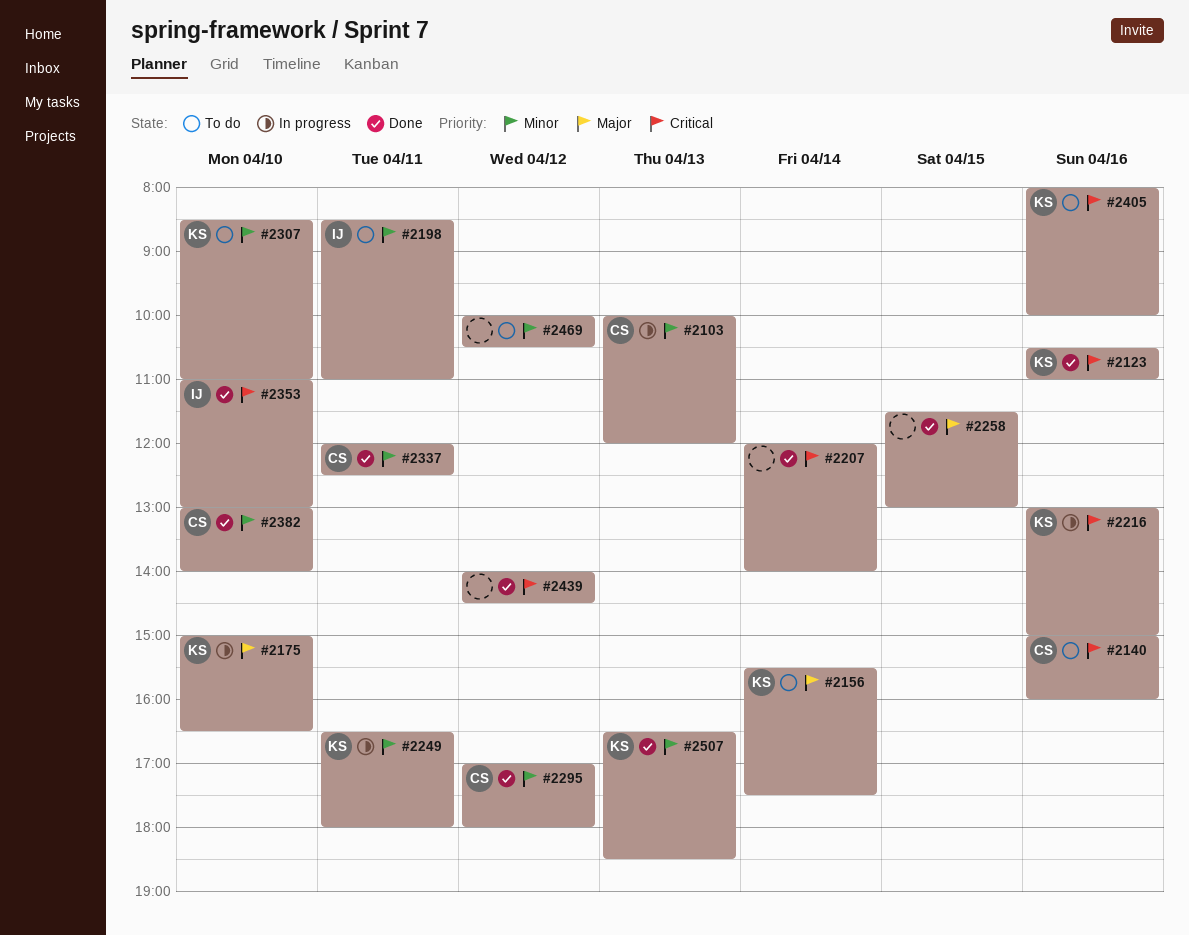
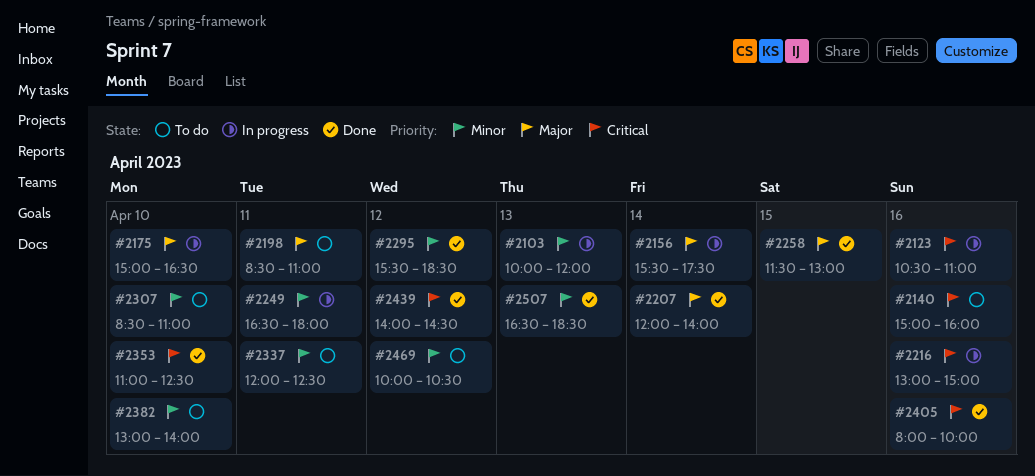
#2123, status: Done -> In progress
#2156, status: To do -> In progress
#2198, priority: Minor -> Major
#2207, priority: Critical -> Major
#2295, begins: 17:00 -> 15:30
#2295, ends: 18:00 -> 18:30
#2337, status: Done -> To do
#2353, ends: 13:00 -> 12:30
#2382, status: Done -> To do
#2405, status: To do -> Done

